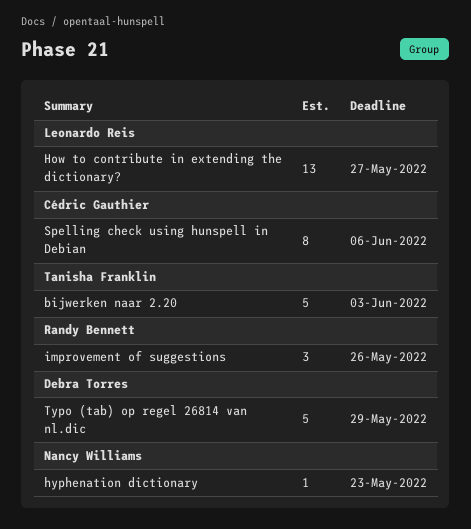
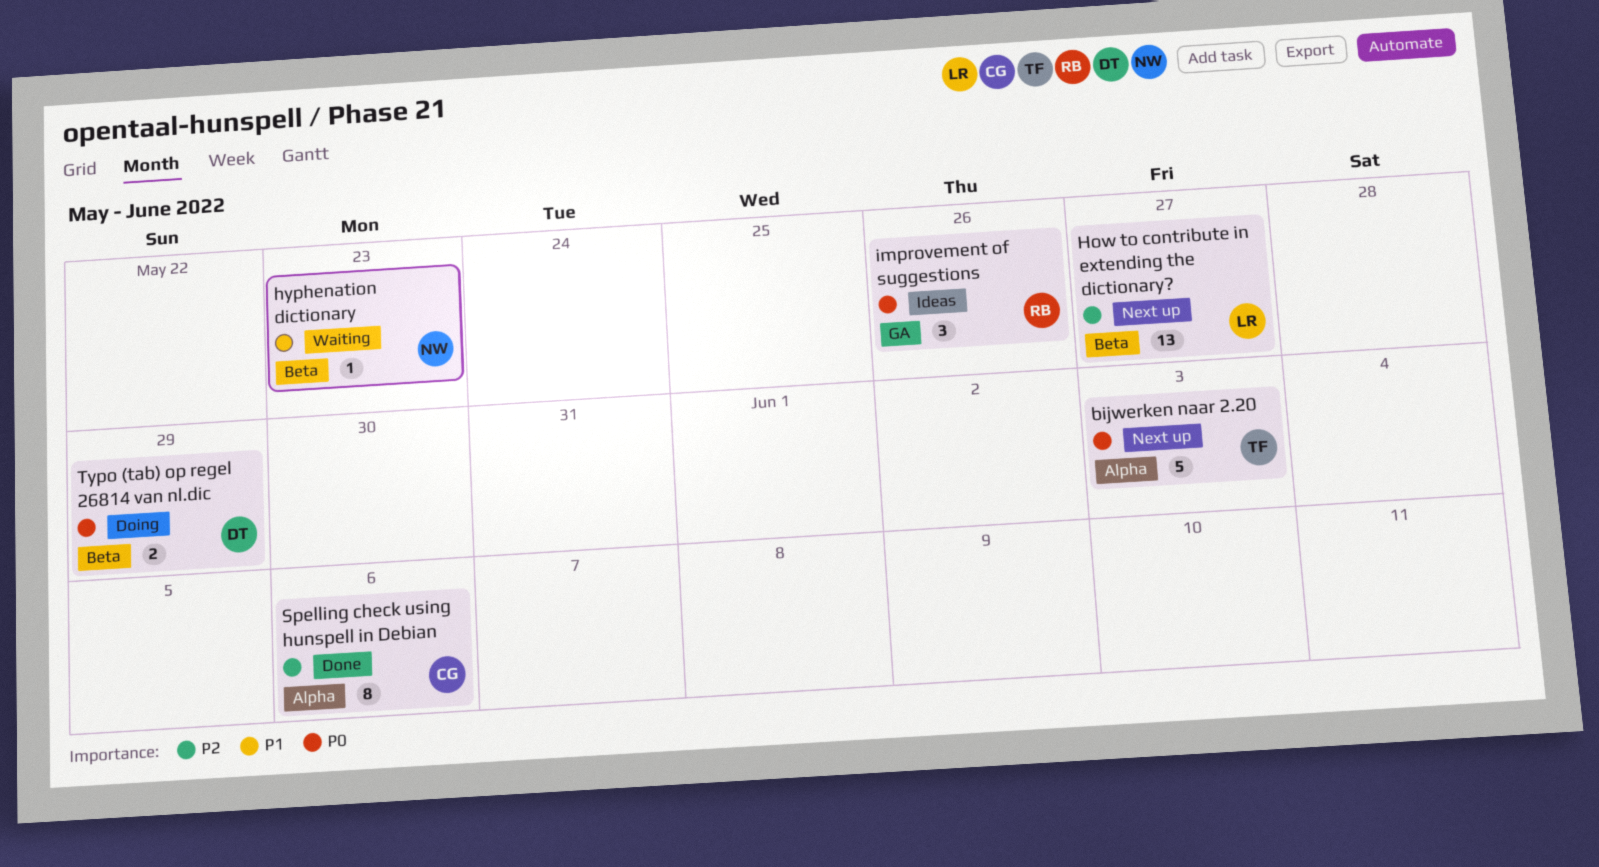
Typo (tab) op regel 26814 van nl.dic, estimate: 5 -> 2

